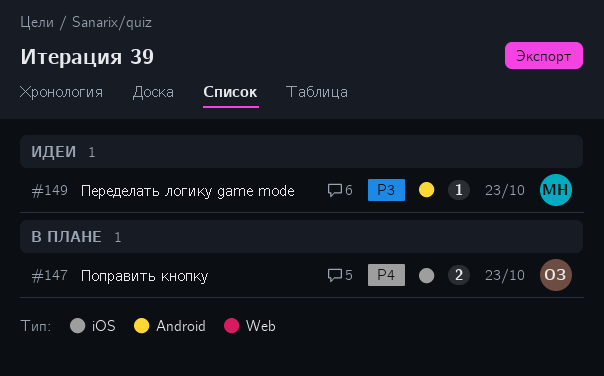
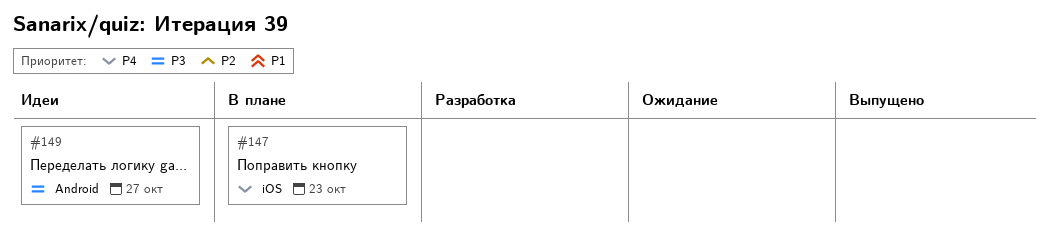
#149, due: Oct 23 -> Oct 27

